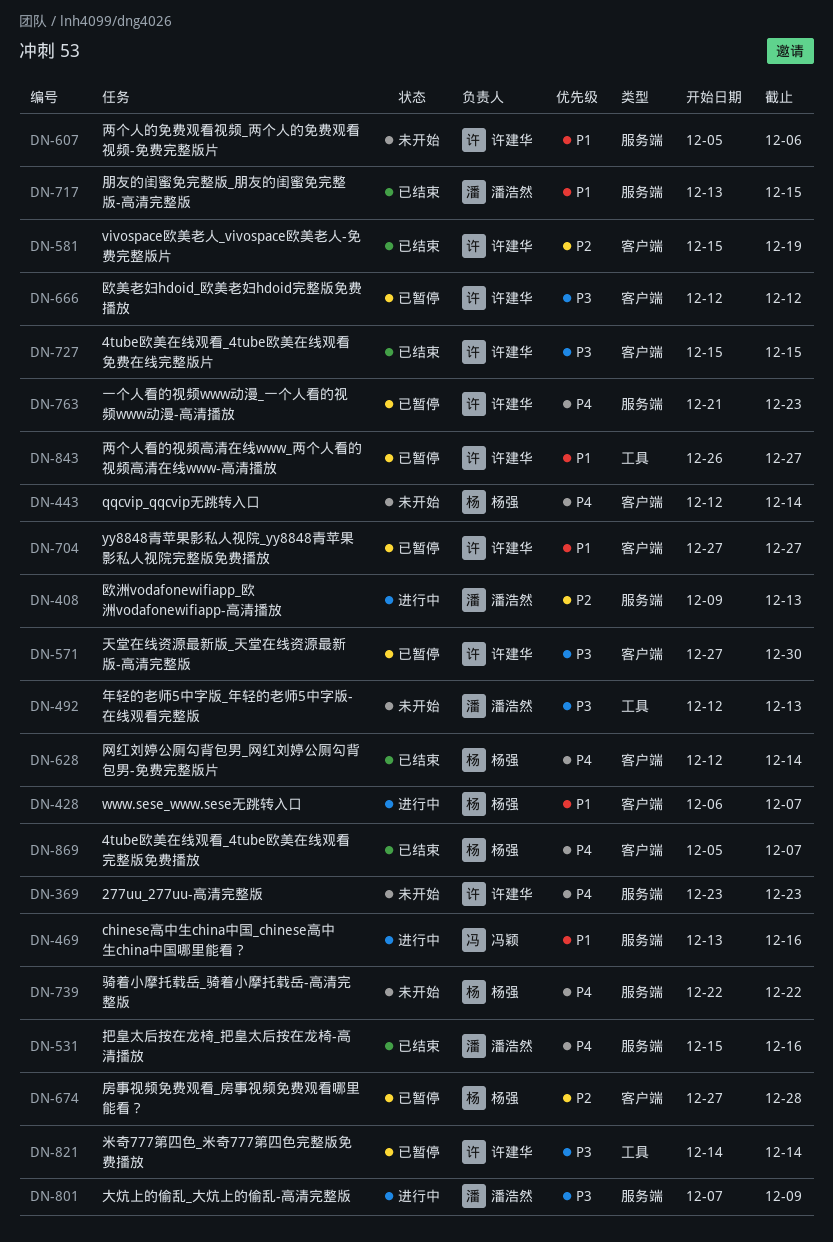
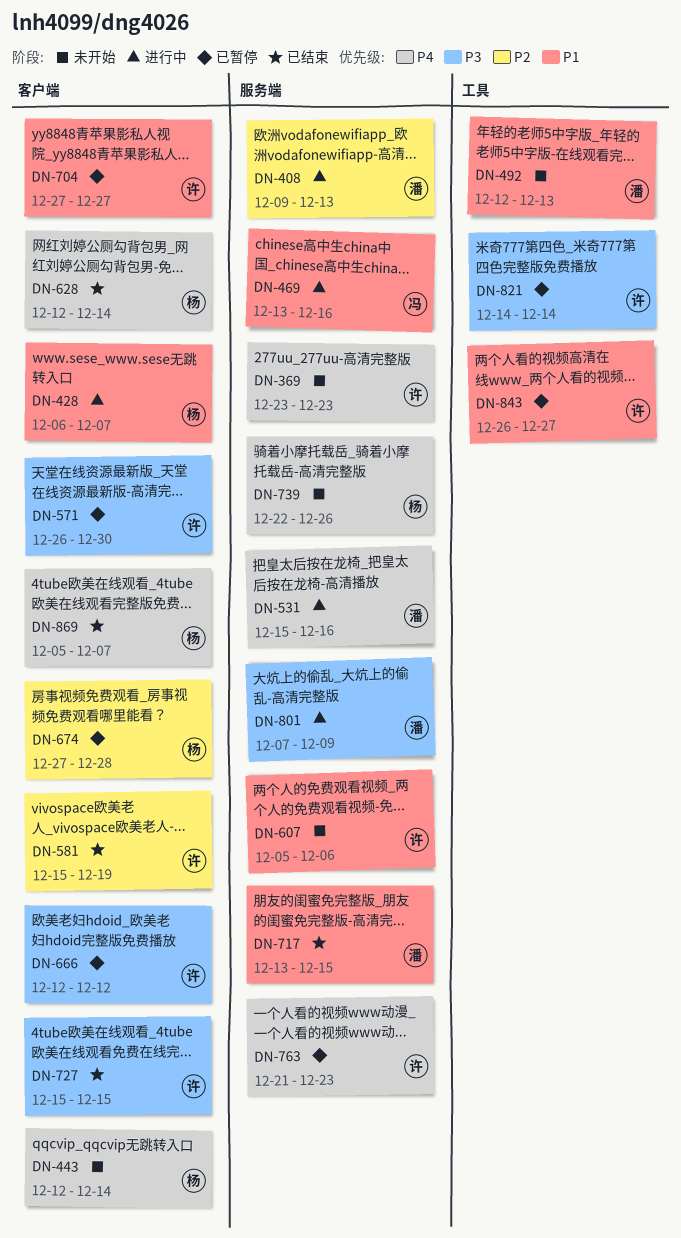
DN-492, priority: P3 -> P1
DN-531, status: 已结束 -> 进行中
DN-571, start: Dec 27 -> Dec 26
DN-739, due: Dec 22 -> Dec 26

